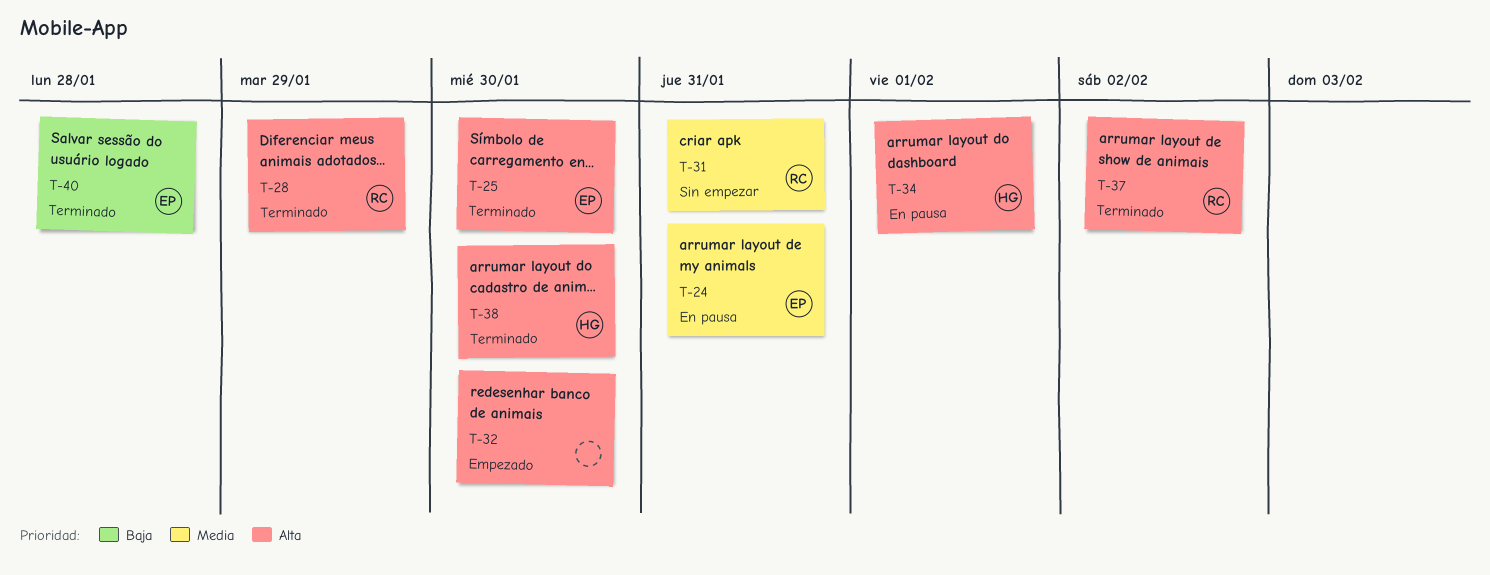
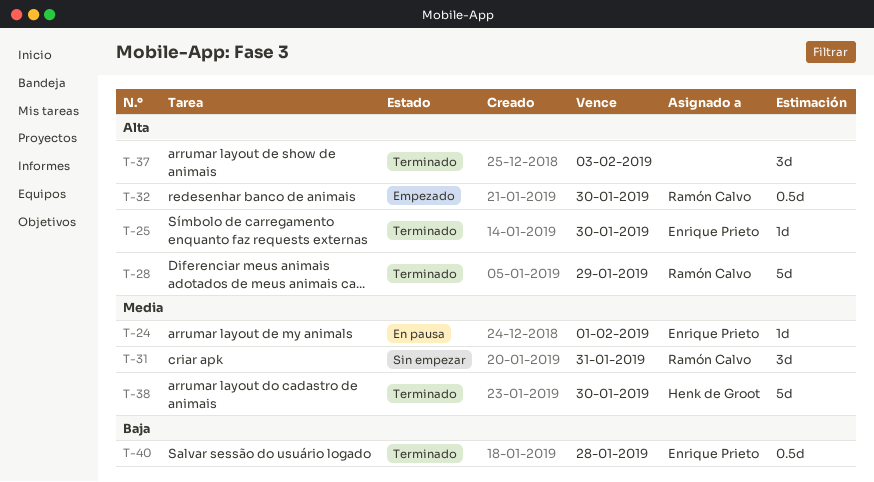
T-24, due: Jan 31 -> Feb 1
T-32, owner: none -> Ramón Calvo
T-34: present -> none
T-37, owner: Ramón Calvo -> none
T-37, due: Feb 2 -> Feb 3
T-38, priority: Alta -> Media

